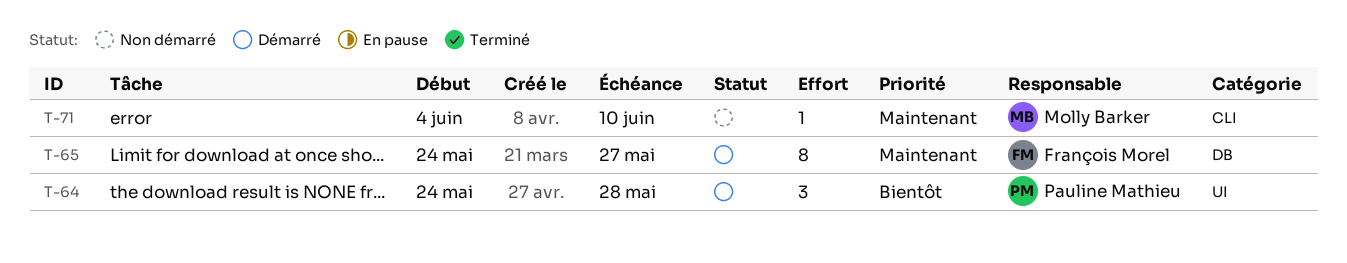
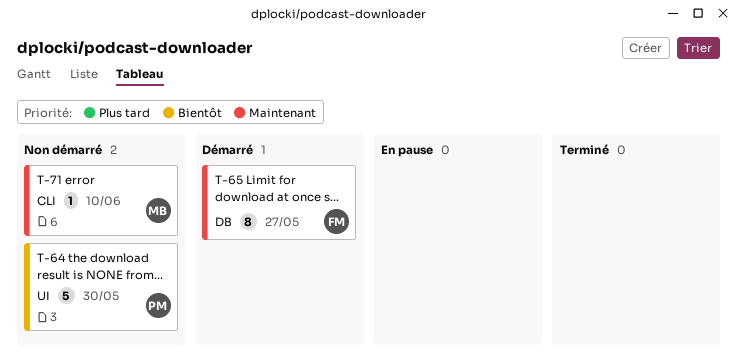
T-64, status: Démarré -> Non démarré
T-64, estimate: 3 -> 5
T-64, due: May 28 -> May 30

